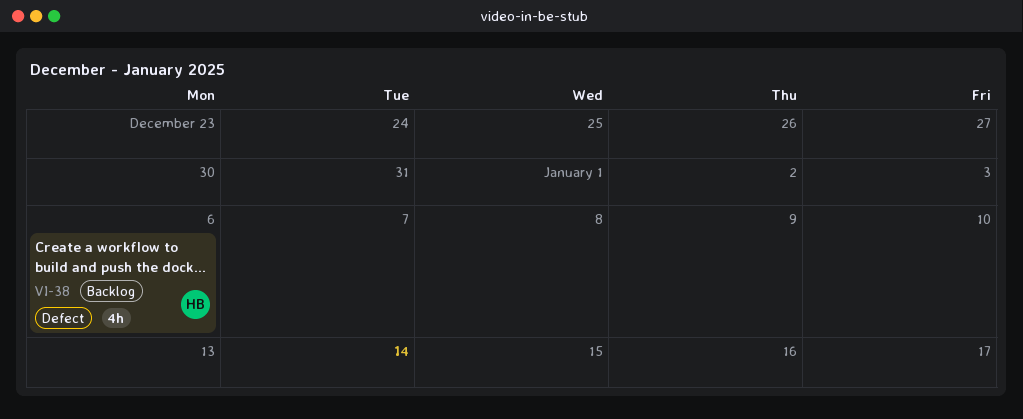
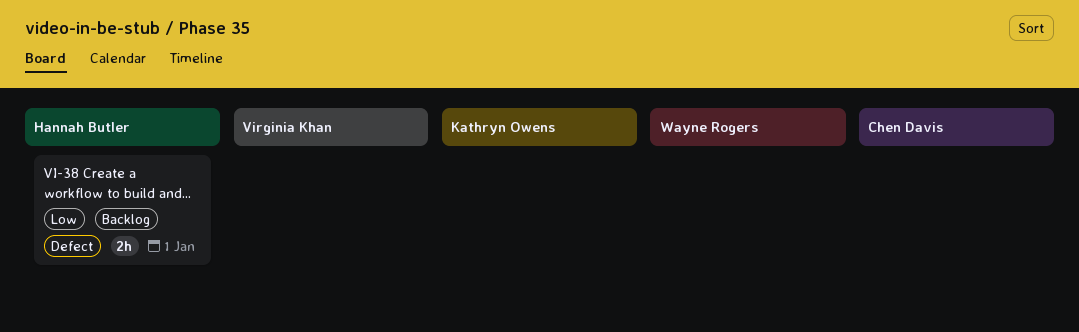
VI-38, estimate: 4h -> 2h
VI-38, due: Jan 6 -> Jan 1

